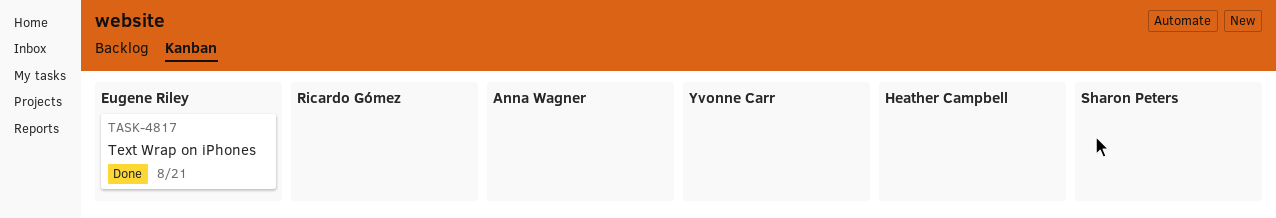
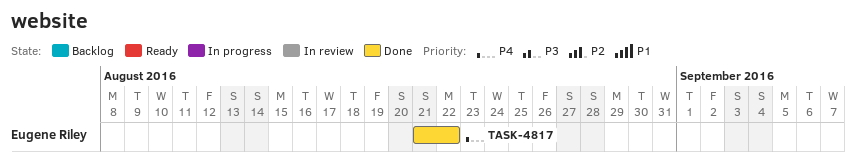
TASK-4817, due: Aug 21 -> Aug 22

